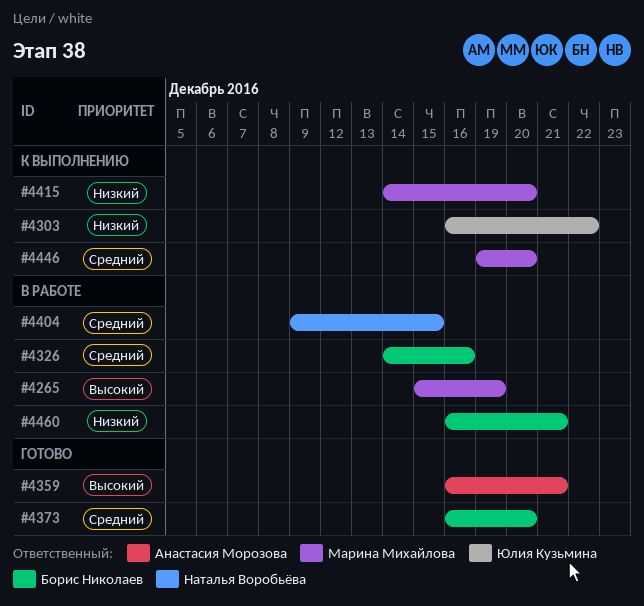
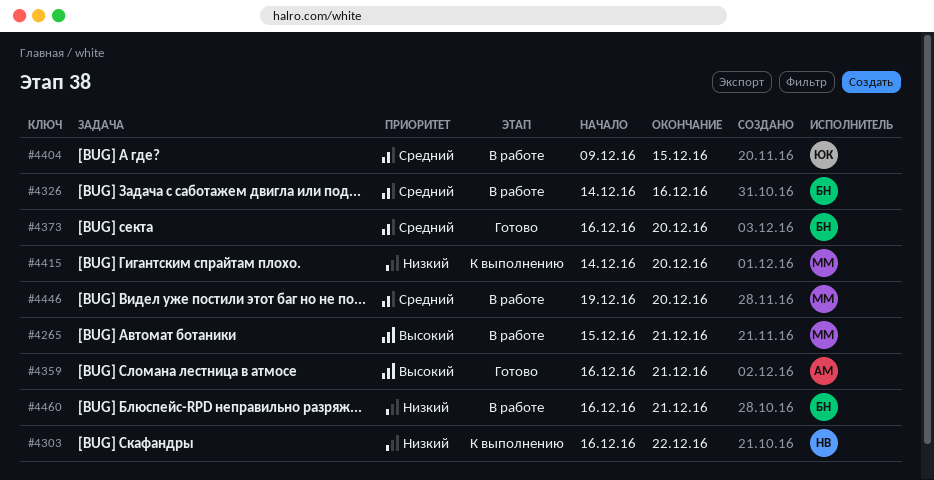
#4265, due: Dec 19 -> Dec 21
#4303, owner: Юлия Кузьмина -> Наталья Воробьёва
#4404, owner: Наталья Воробьёва -> Юлия Кузьмина
#4446, status: К выполнению -> В работе

